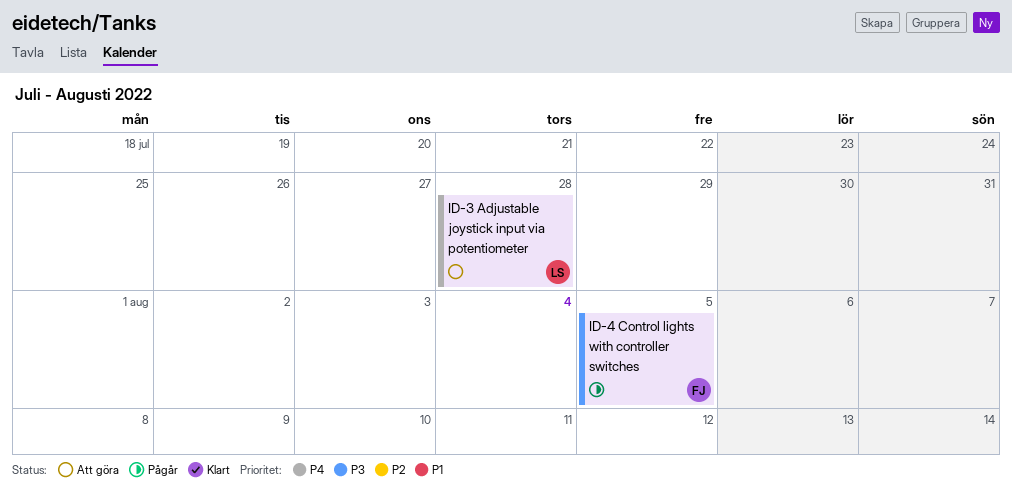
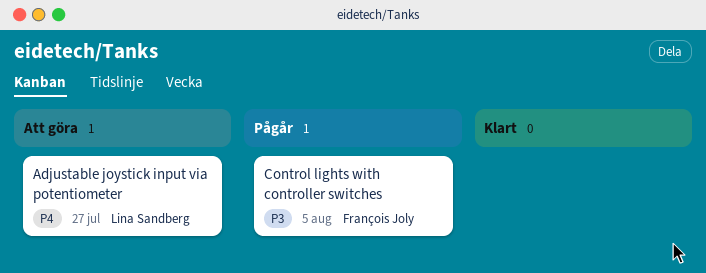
Adjustable joystick input via potentiometer, due: Jul 28 -> Jul 27

